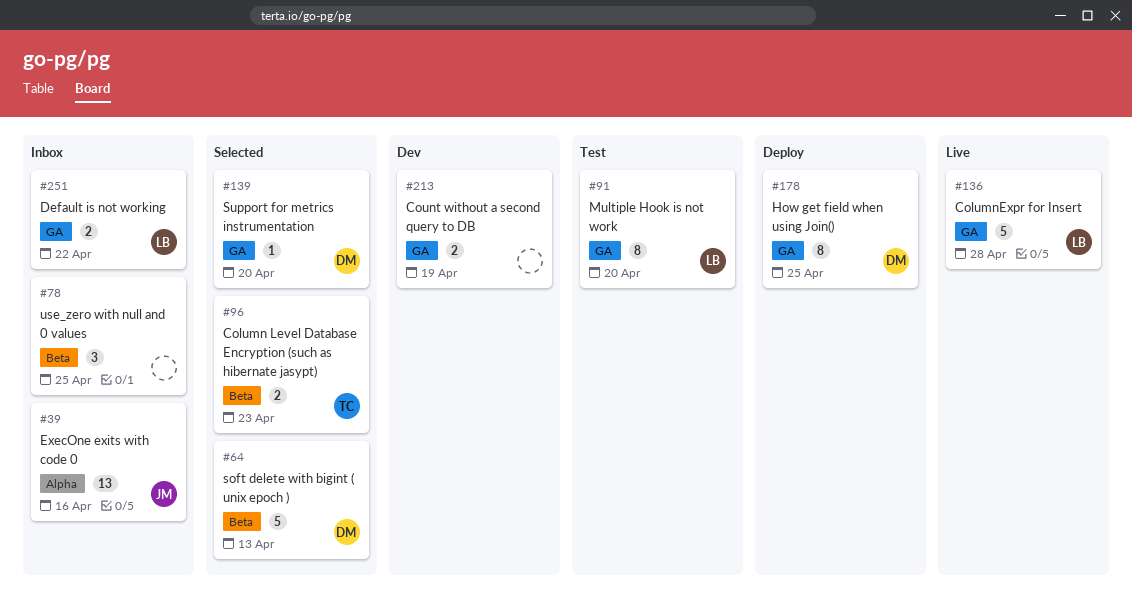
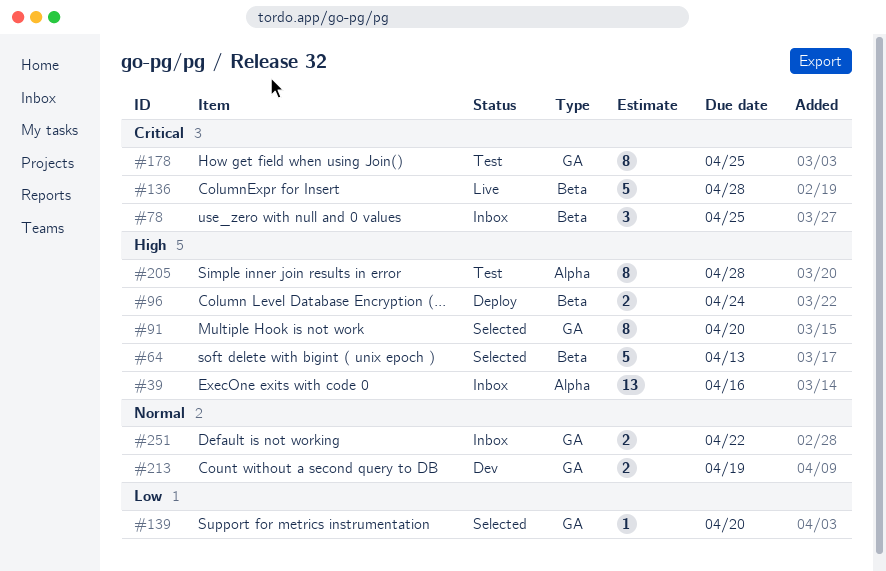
#91, status: Test -> Selected
#96, status: Selected -> Deploy
#96, due: Apr 23 -> Apr 24
#136, label: GA -> Beta
#178, status: Deploy -> Test
#205: none -> present

